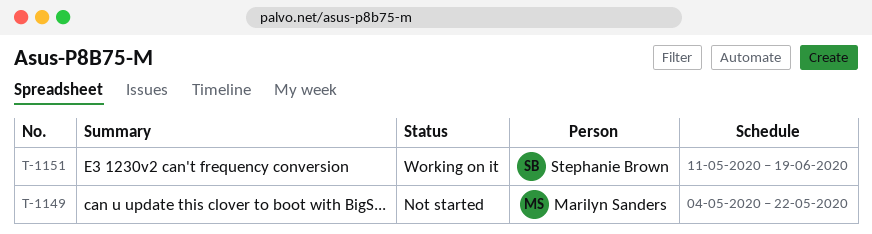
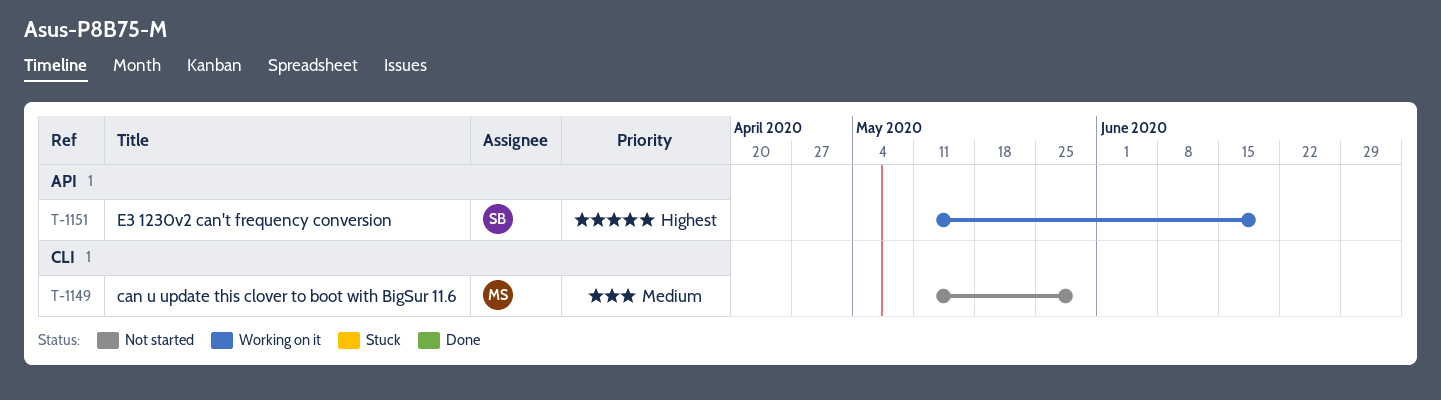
T-1149, start: May 4 -> May 11
T-1149, due: May 22 -> May 29

